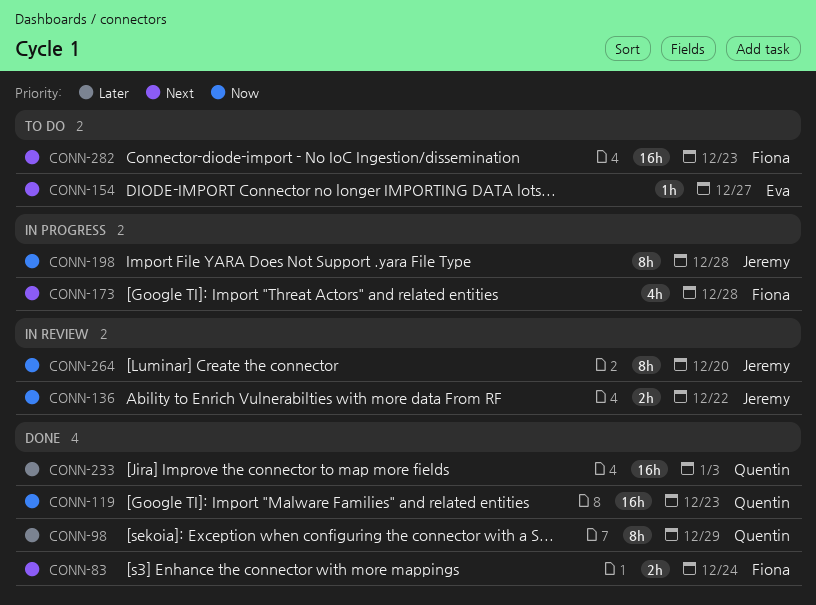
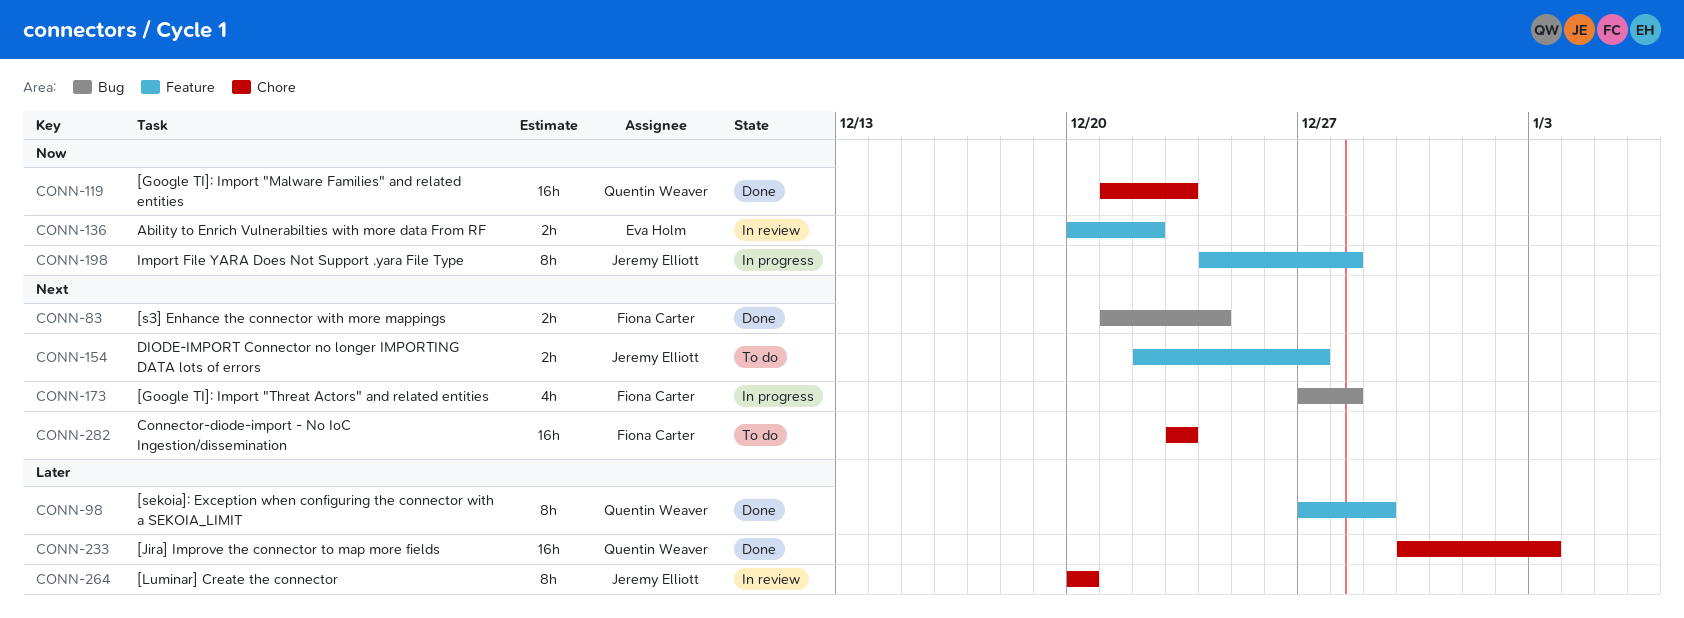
CONN-136, owner: Jeremy Elliott -> Eva Holm
CONN-154, owner: Eva Holm -> Jeremy Elliott
CONN-154, estimate: 1h -> 2h
CONN-264, priority: Now -> Later

